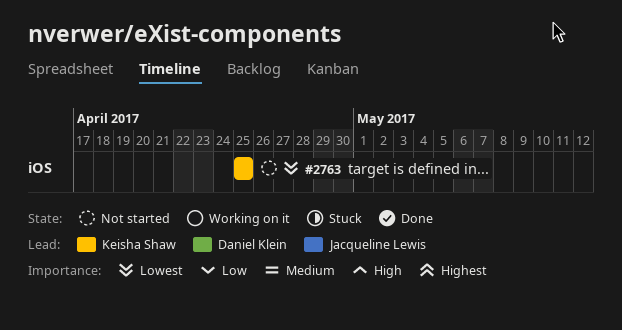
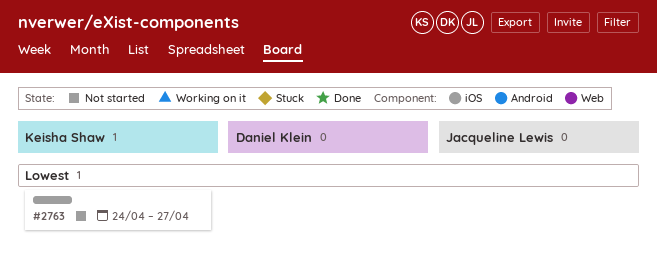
#2763, start: Apr 25 -> Apr 24
#2763, due: Apr 25 -> Apr 27

